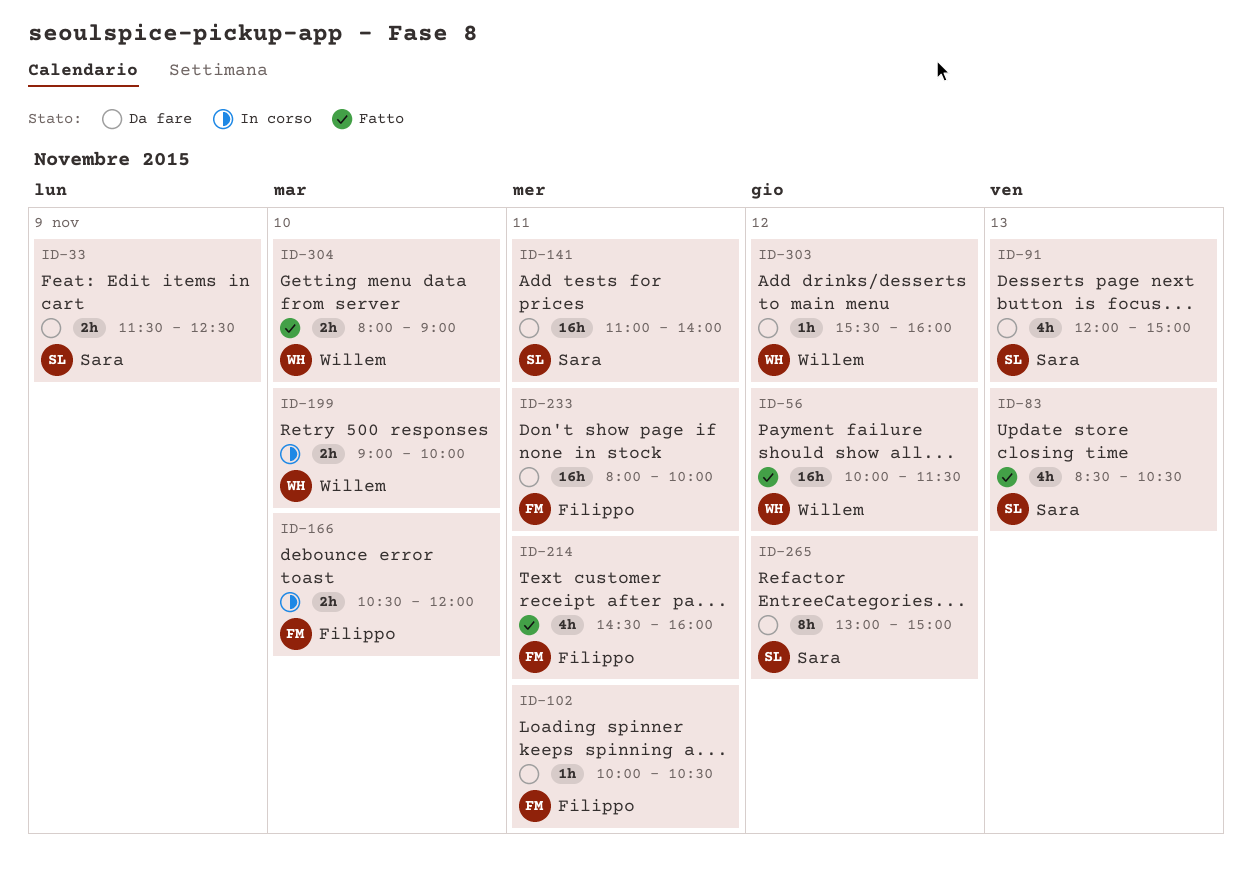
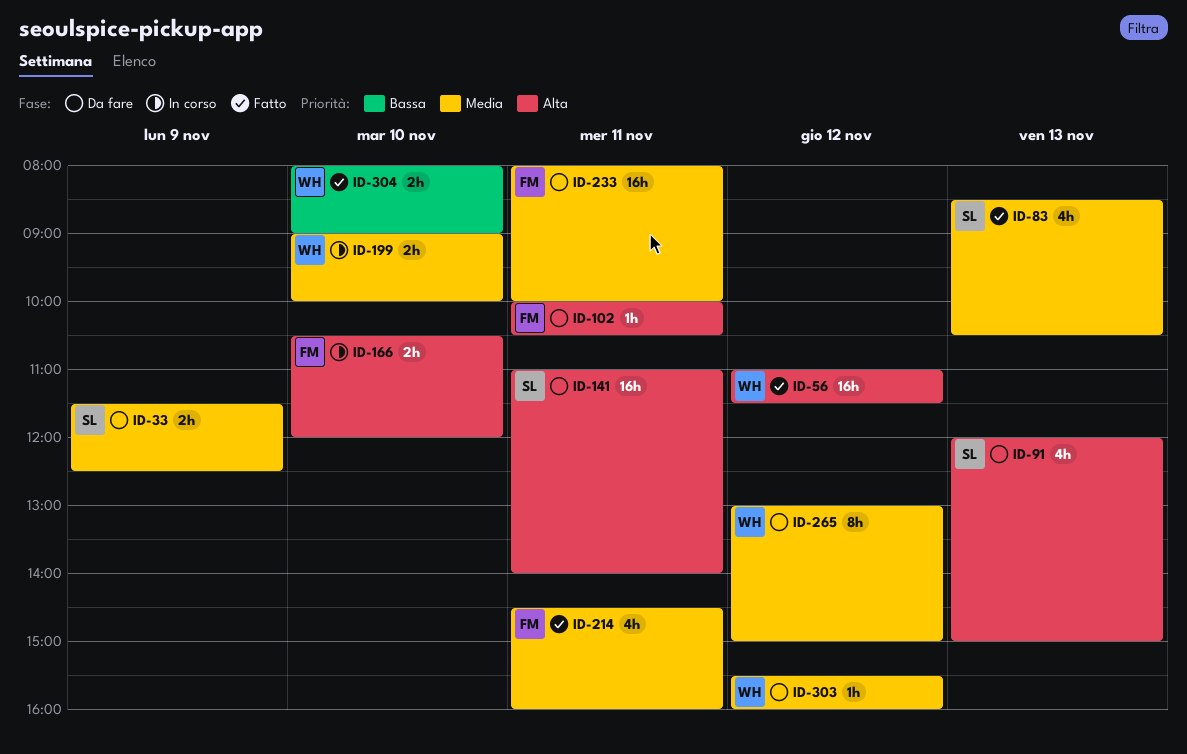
ID-56, begins: 10:00 -> 11:00
ID-265, owner: Sara -> Willem

